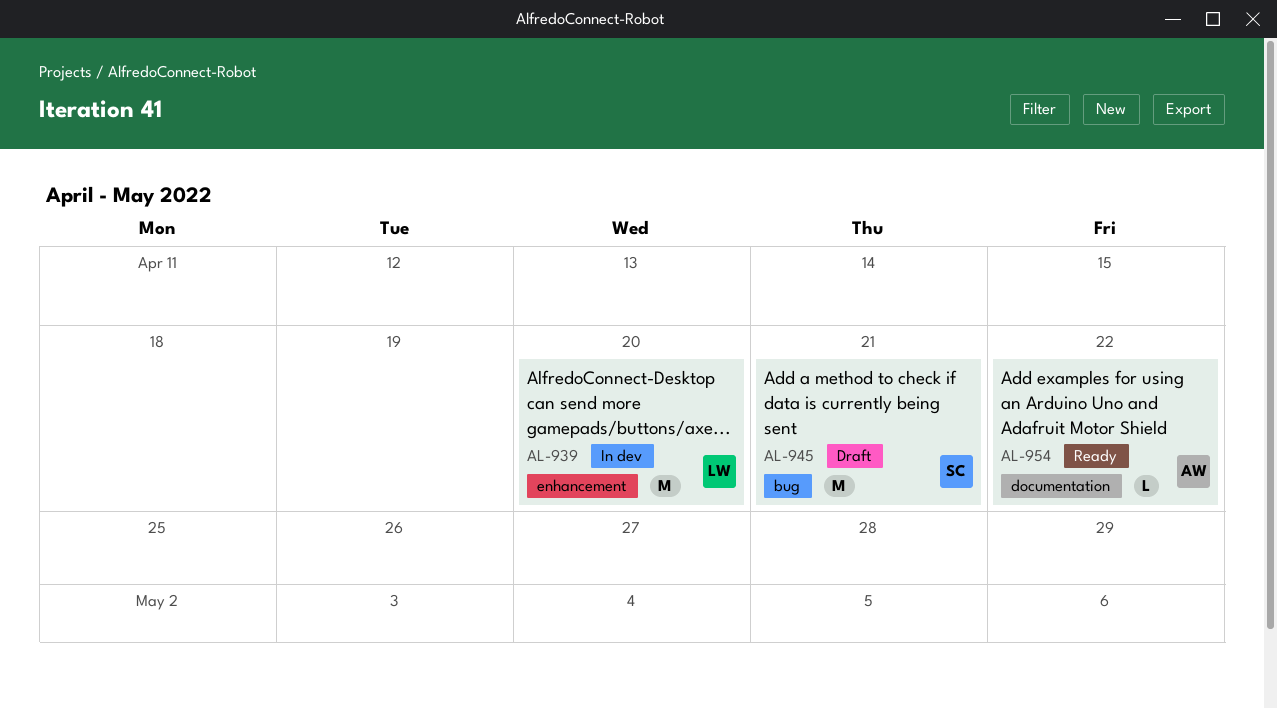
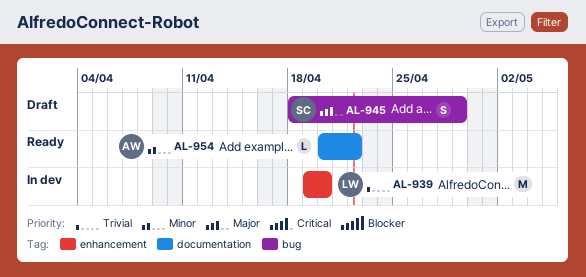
AL-945, estimate: M -> S
AL-945, due: Apr 21 -> Apr 29

